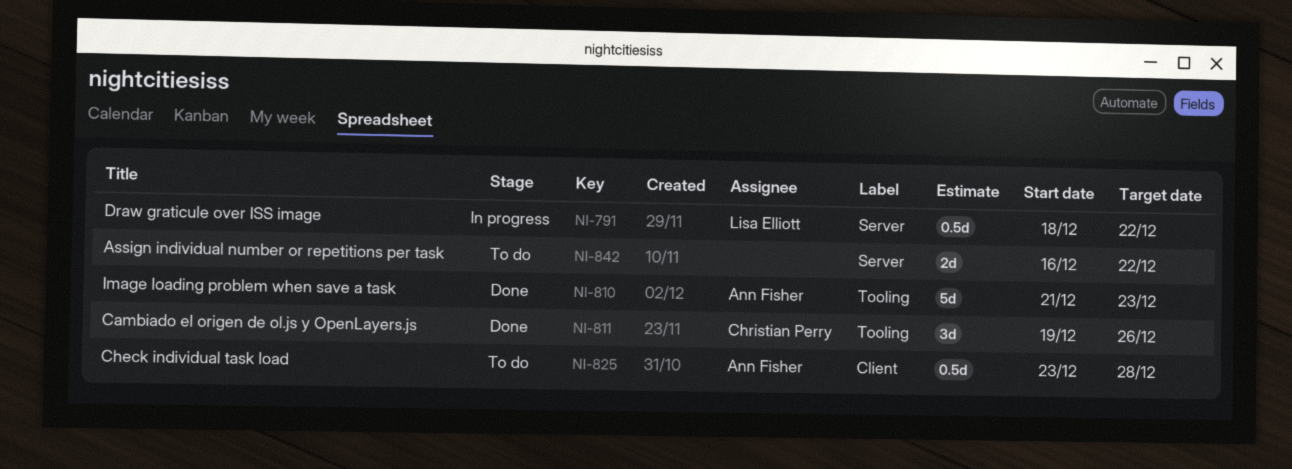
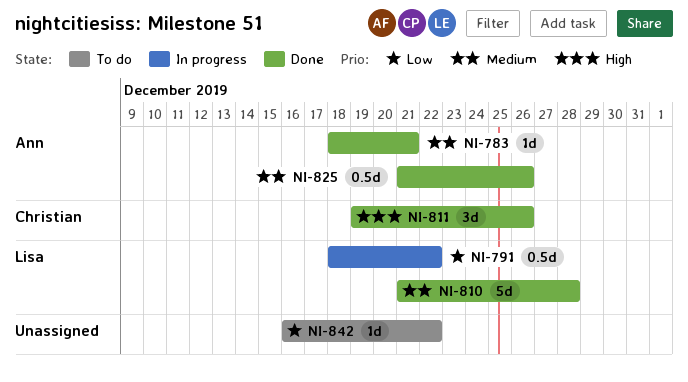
NI-783: none -> present
NI-810, owner: Ann Fisher -> Lisa Elliott
NI-810, due: Dec 23 -> Dec 28
NI-825, status: To do -> Done
NI-825, start: Dec 23 -> Dec 21
NI-825, due: Dec 28 -> Dec 26
NI-842, estimate: 2d -> 1d

